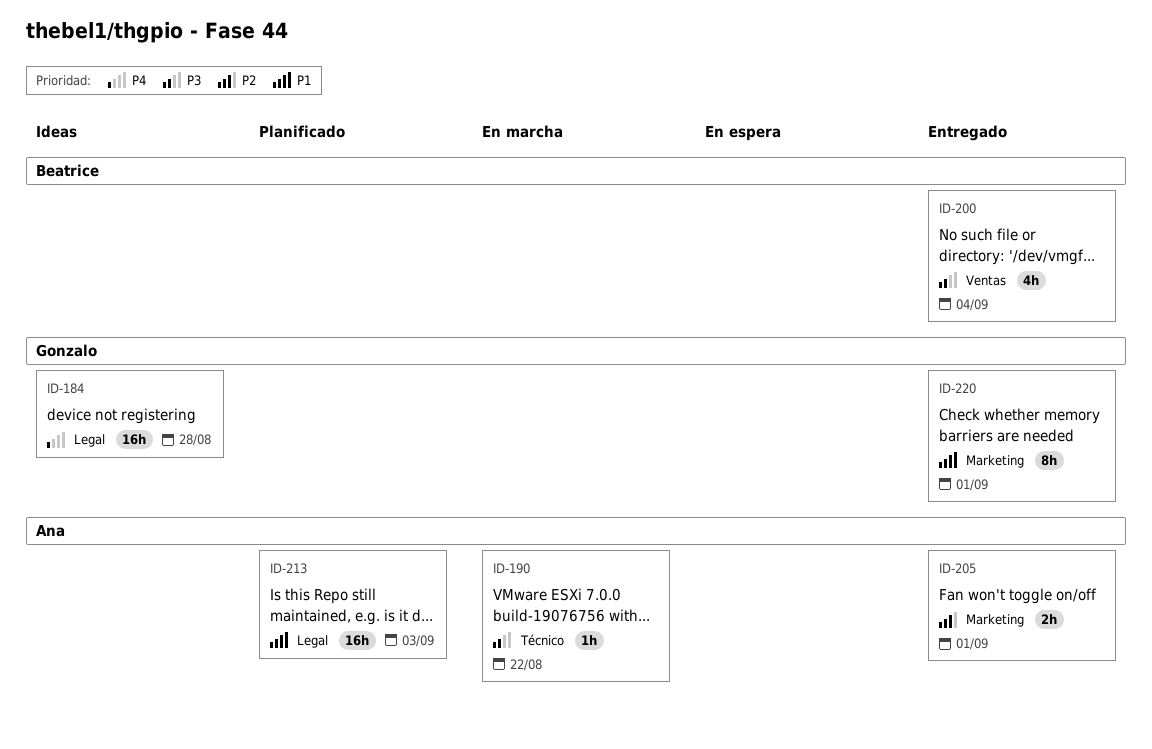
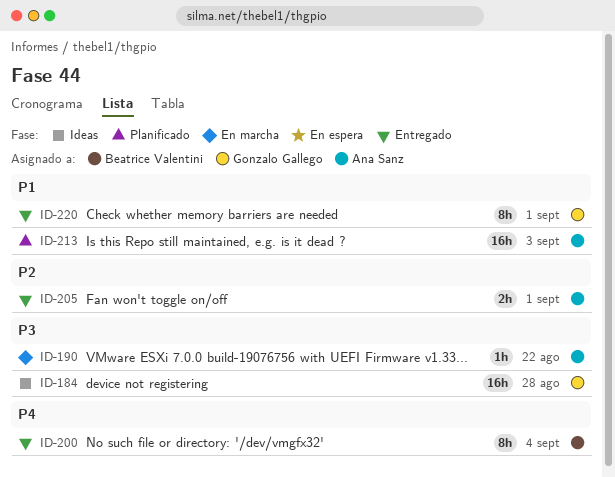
ID-184, priority: P4 -> P3
ID-200, priority: P3 -> P4
ID-200, estimate: 4h -> 8h

